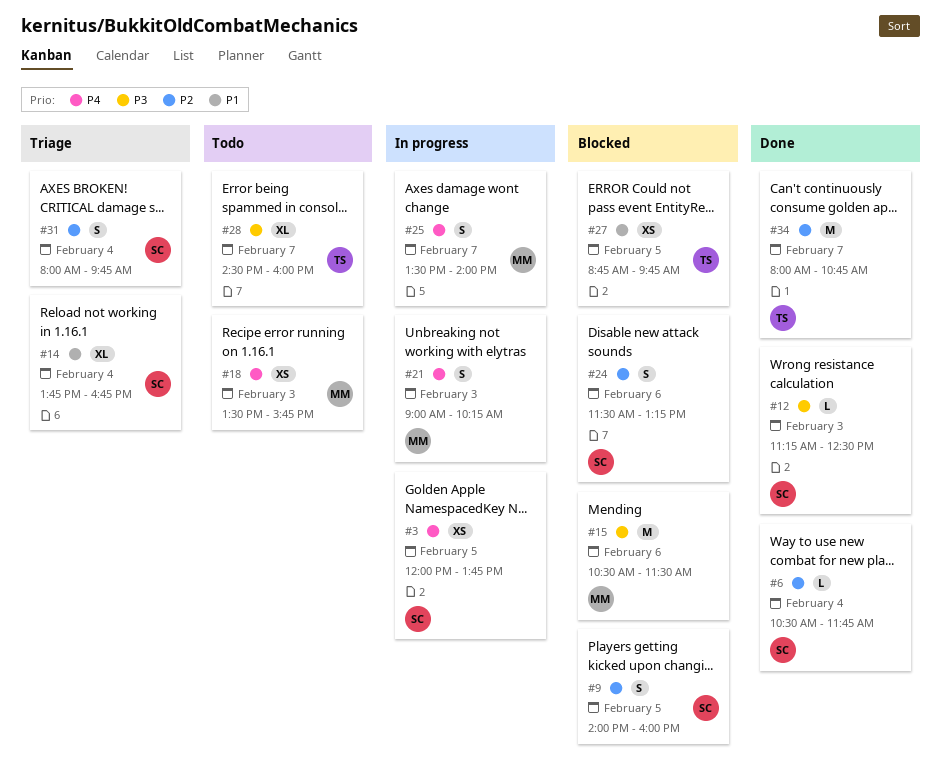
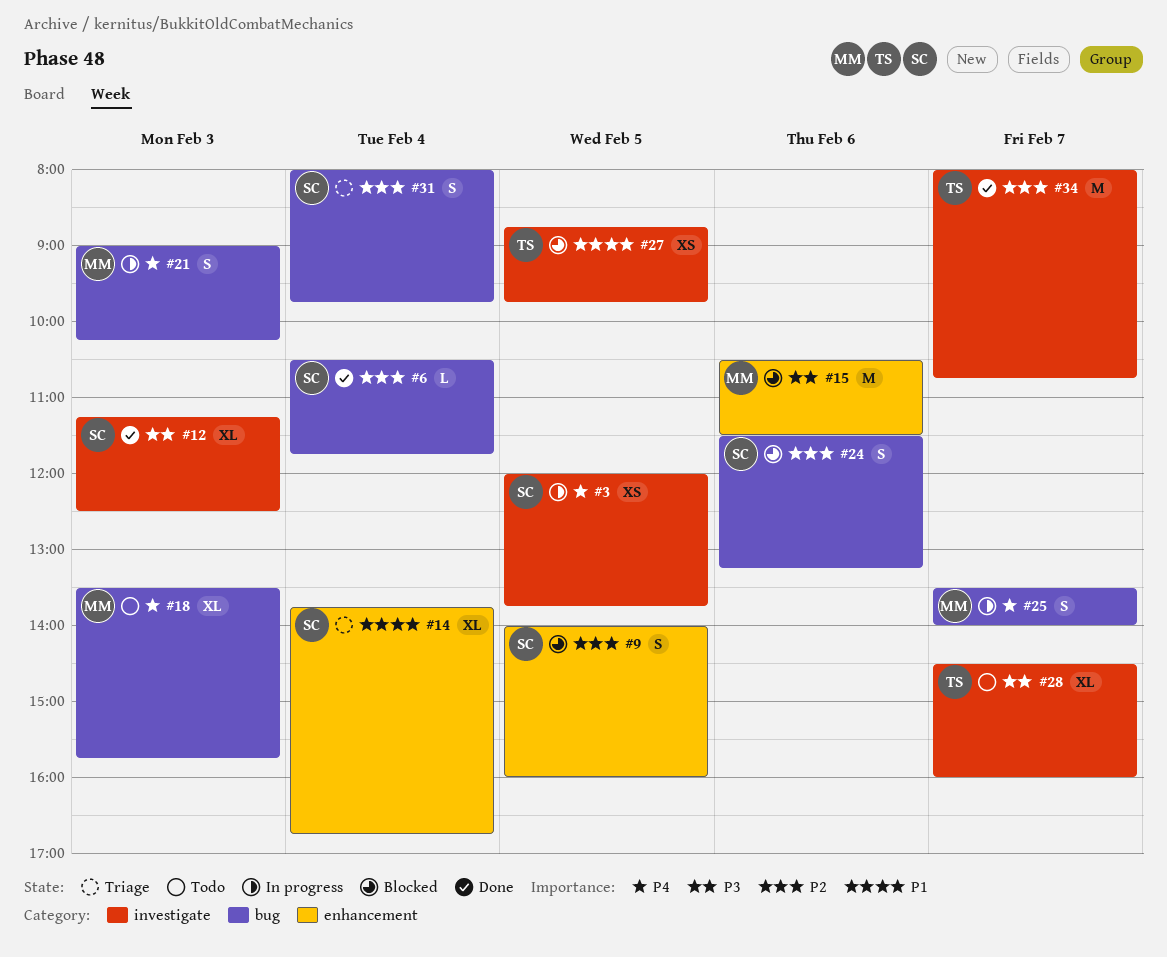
#12, estimate: L -> XL
#18, estimate: XS -> XL

